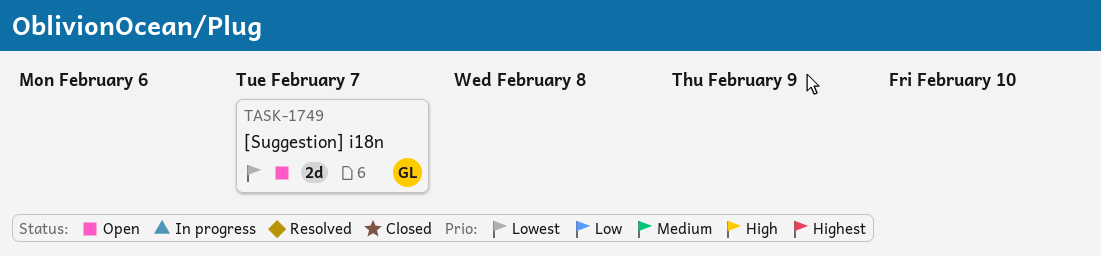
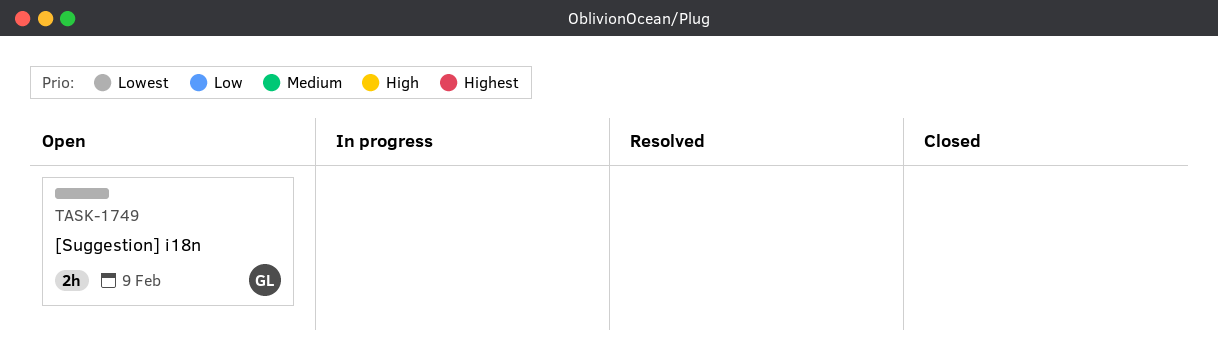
TASK-1749, estimate: 2d -> 2h
TASK-1749, due: Feb 7 -> Feb 9

